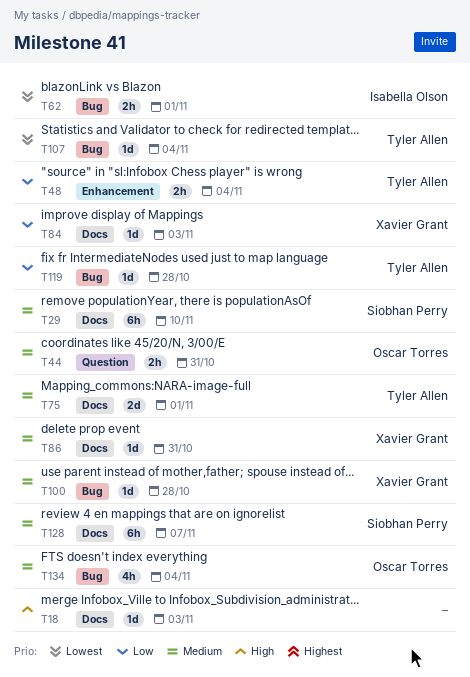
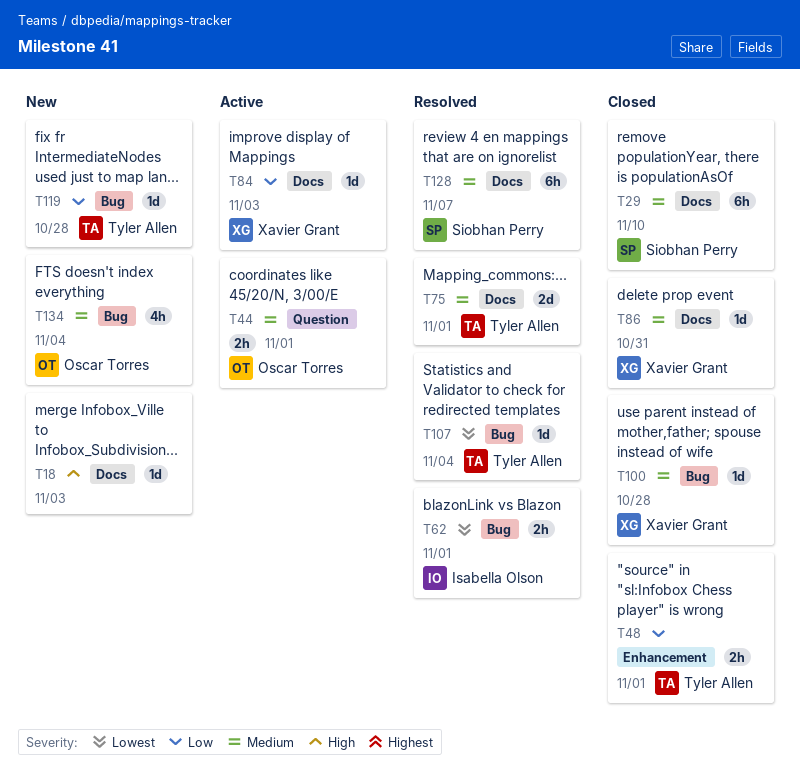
T44, due: Oct 31 -> Nov 1
T48, due: Nov 4 -> Nov 1

